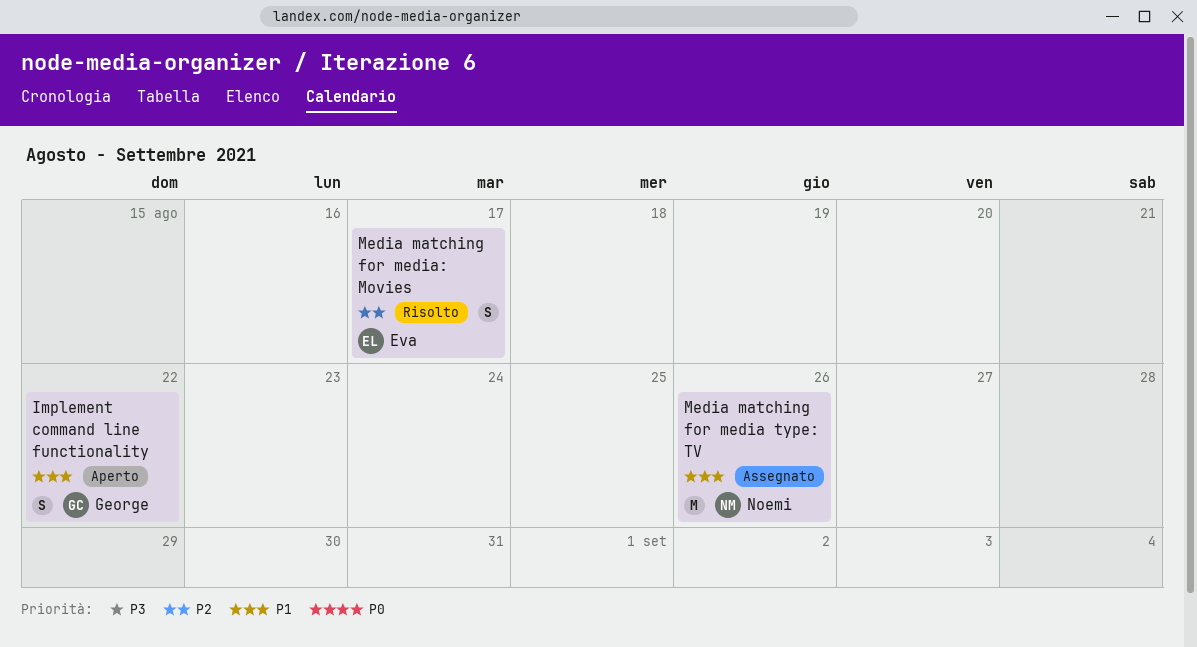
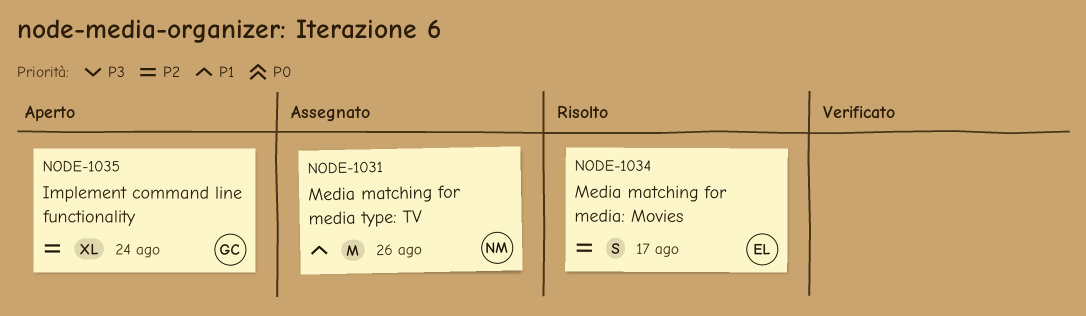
Implement command line functionality, priority: P1 -> P2
Implement command line functionality, estimate: S -> XL
Implement command line functionality, due: Aug 22 -> Aug 24

